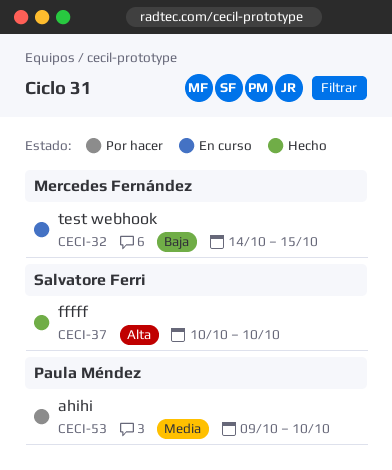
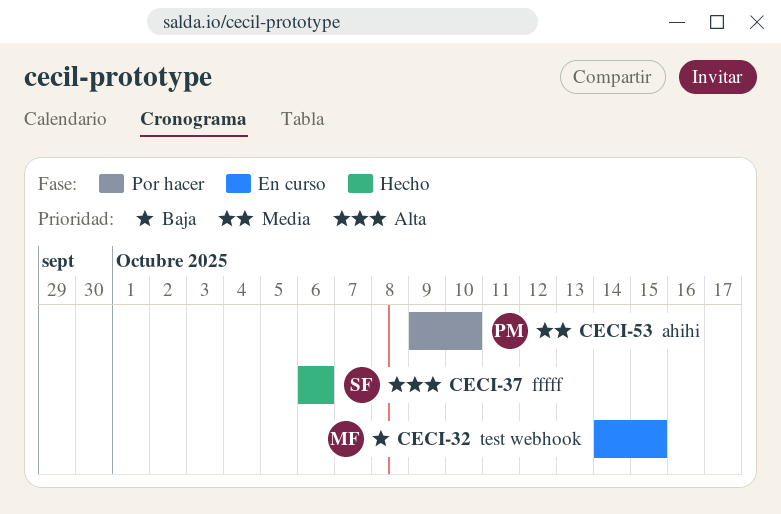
CECI-37, start: Oct 10 -> Oct 6
CECI-37, due: Oct 10 -> Oct 6

